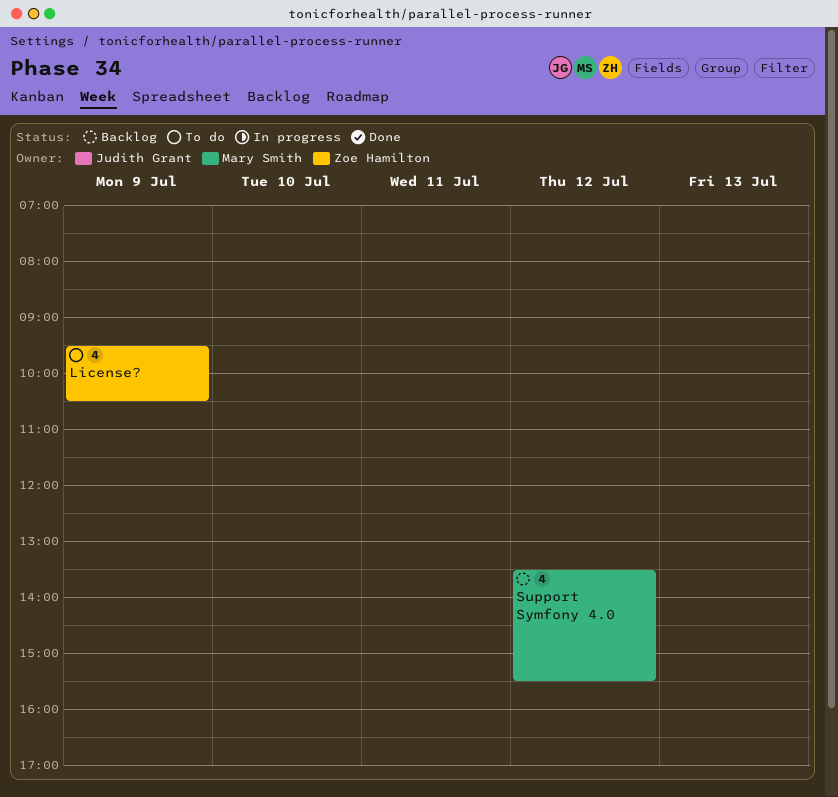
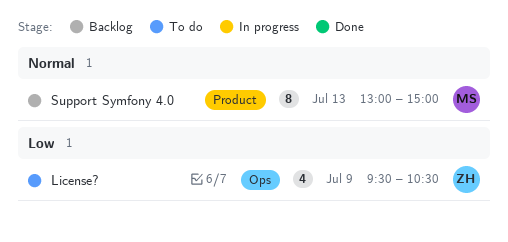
Support Symfony 4.0, estimate: 4 -> 8
Support Symfony 4.0, day: Jul 12 -> Jul 13
Support Symfony 4.0, begins: 13:30 -> 13:00
Support Symfony 4.0, ends: 15:30 -> 15:00

